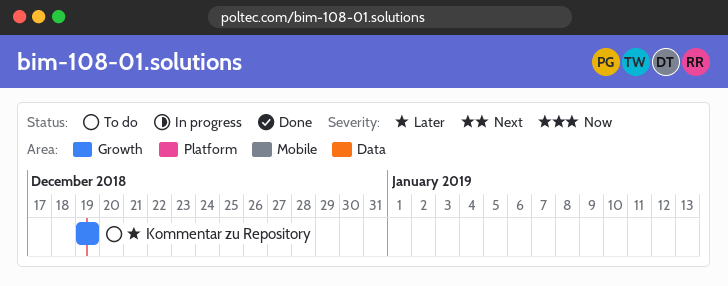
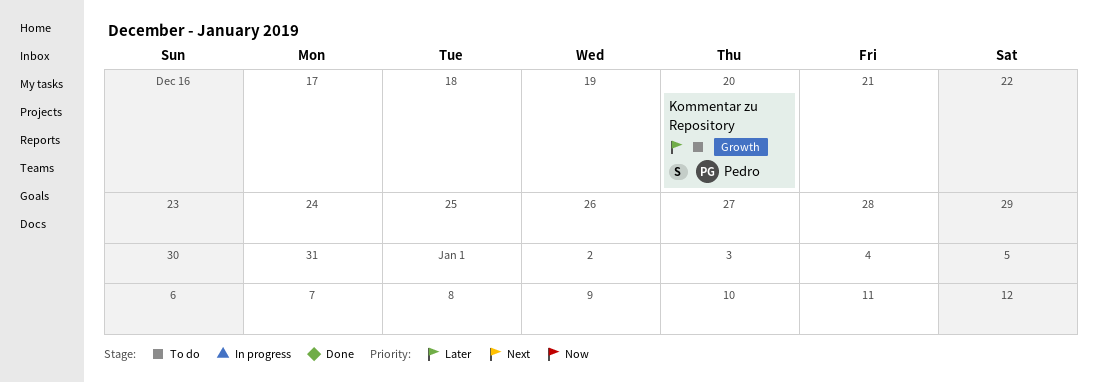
Kommentar zu Repository, due: Dec 19 -> Dec 20

